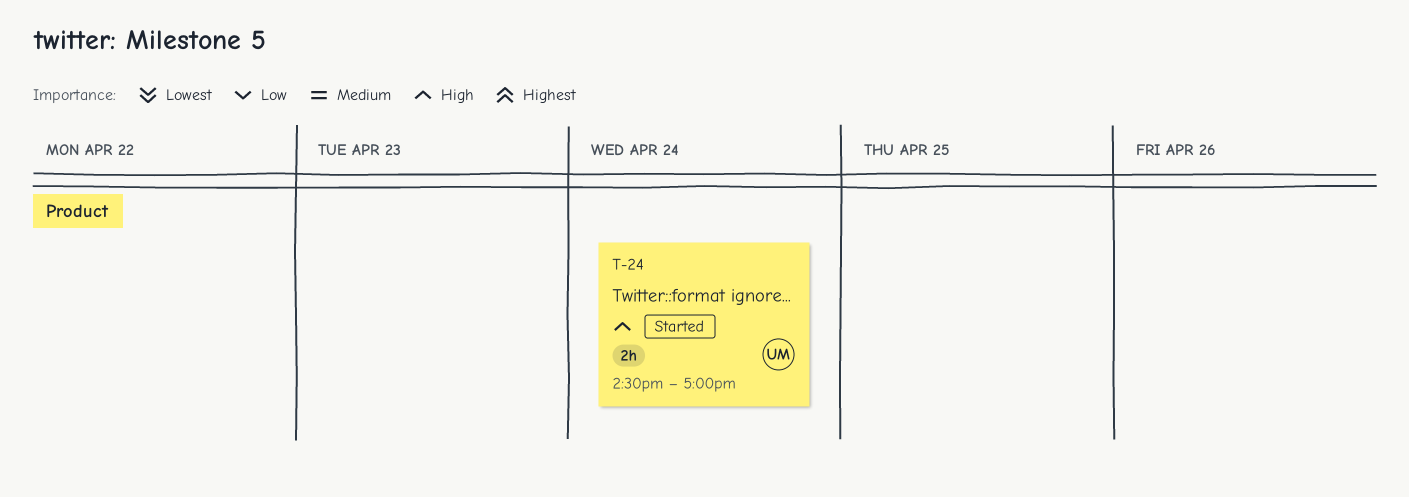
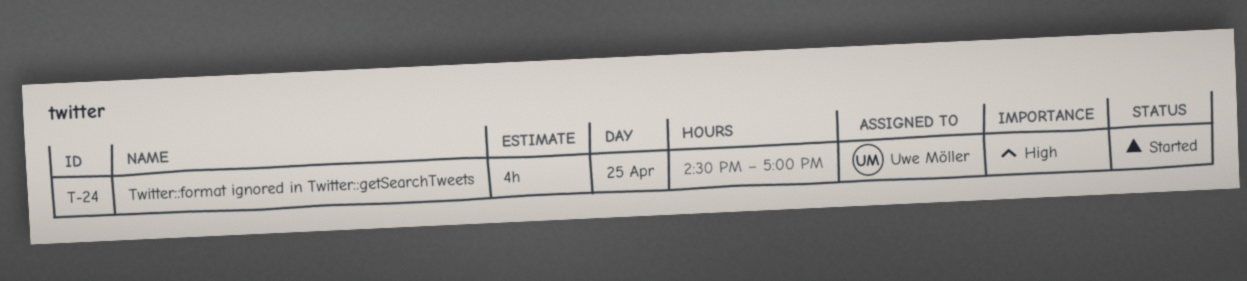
T-24, estimate: 2h -> 4h
T-24, day: Apr 24 -> Apr 25

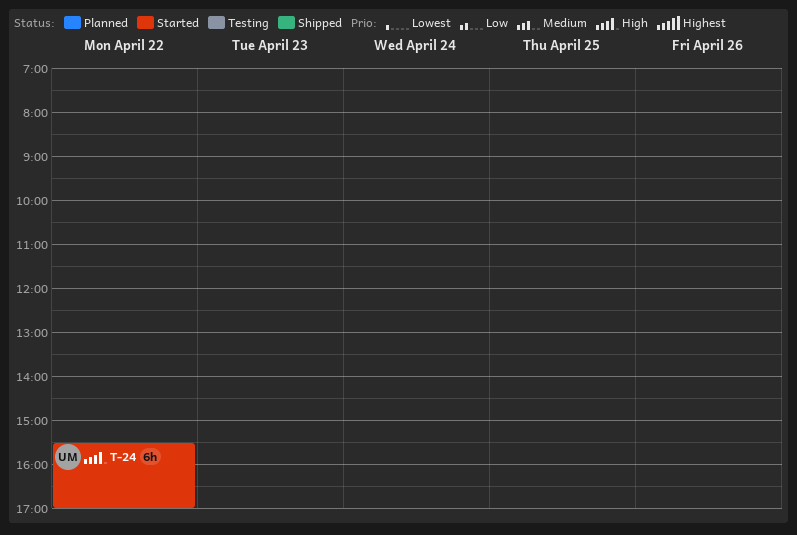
T-24, estimate: 4h -> 6h
T-24, day: Apr 25 -> Apr 22
T-24, begins: 14:30 -> 15:30

